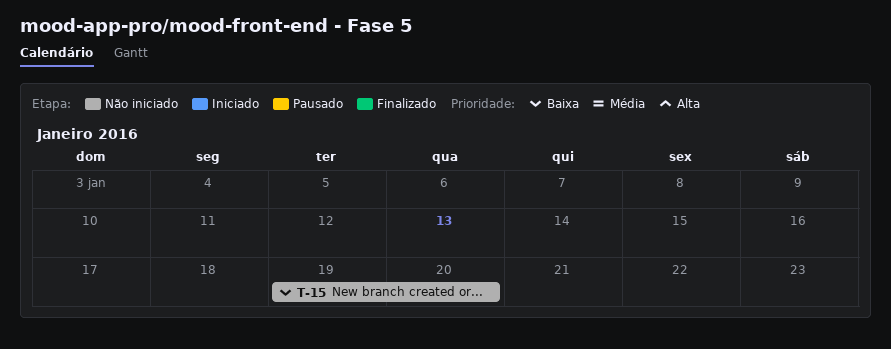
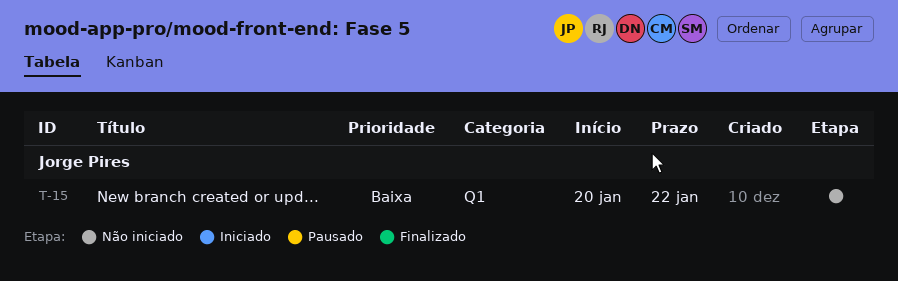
T-15, start: Jan 19 -> Jan 20
T-15, due: Jan 20 -> Jan 22

